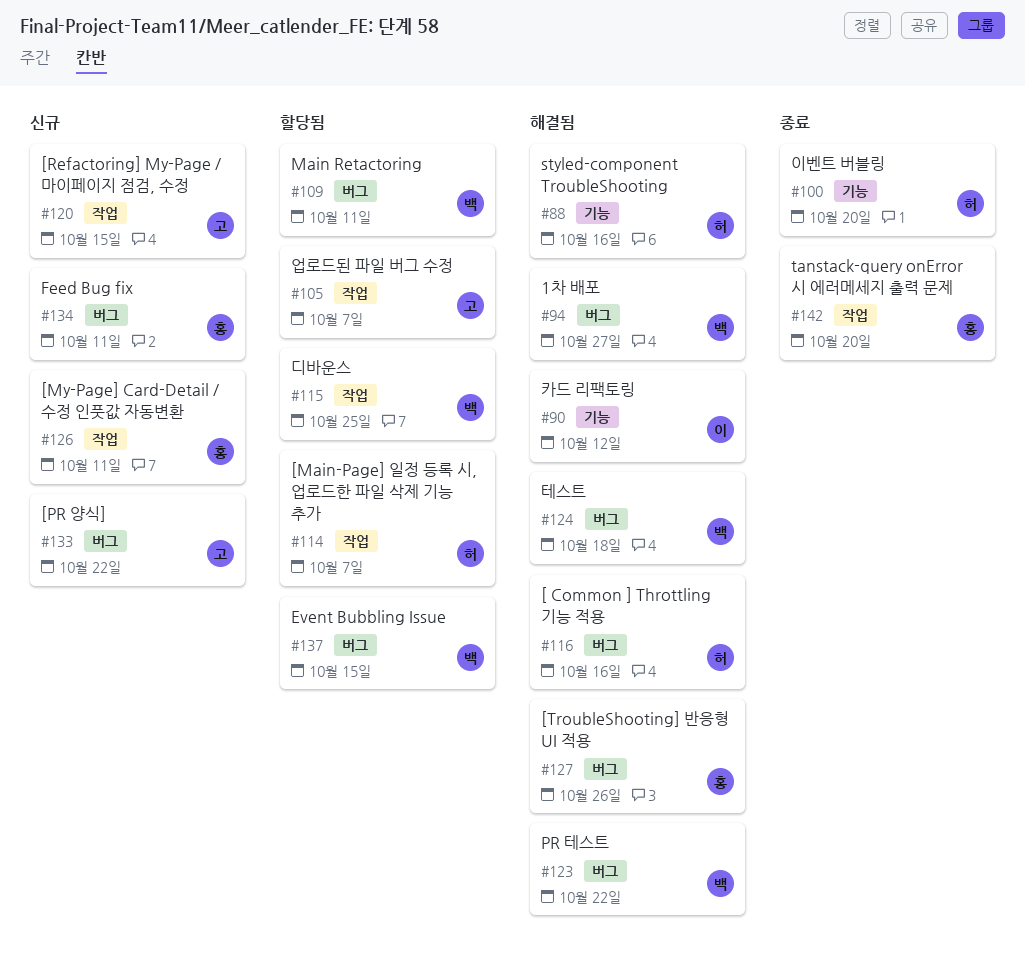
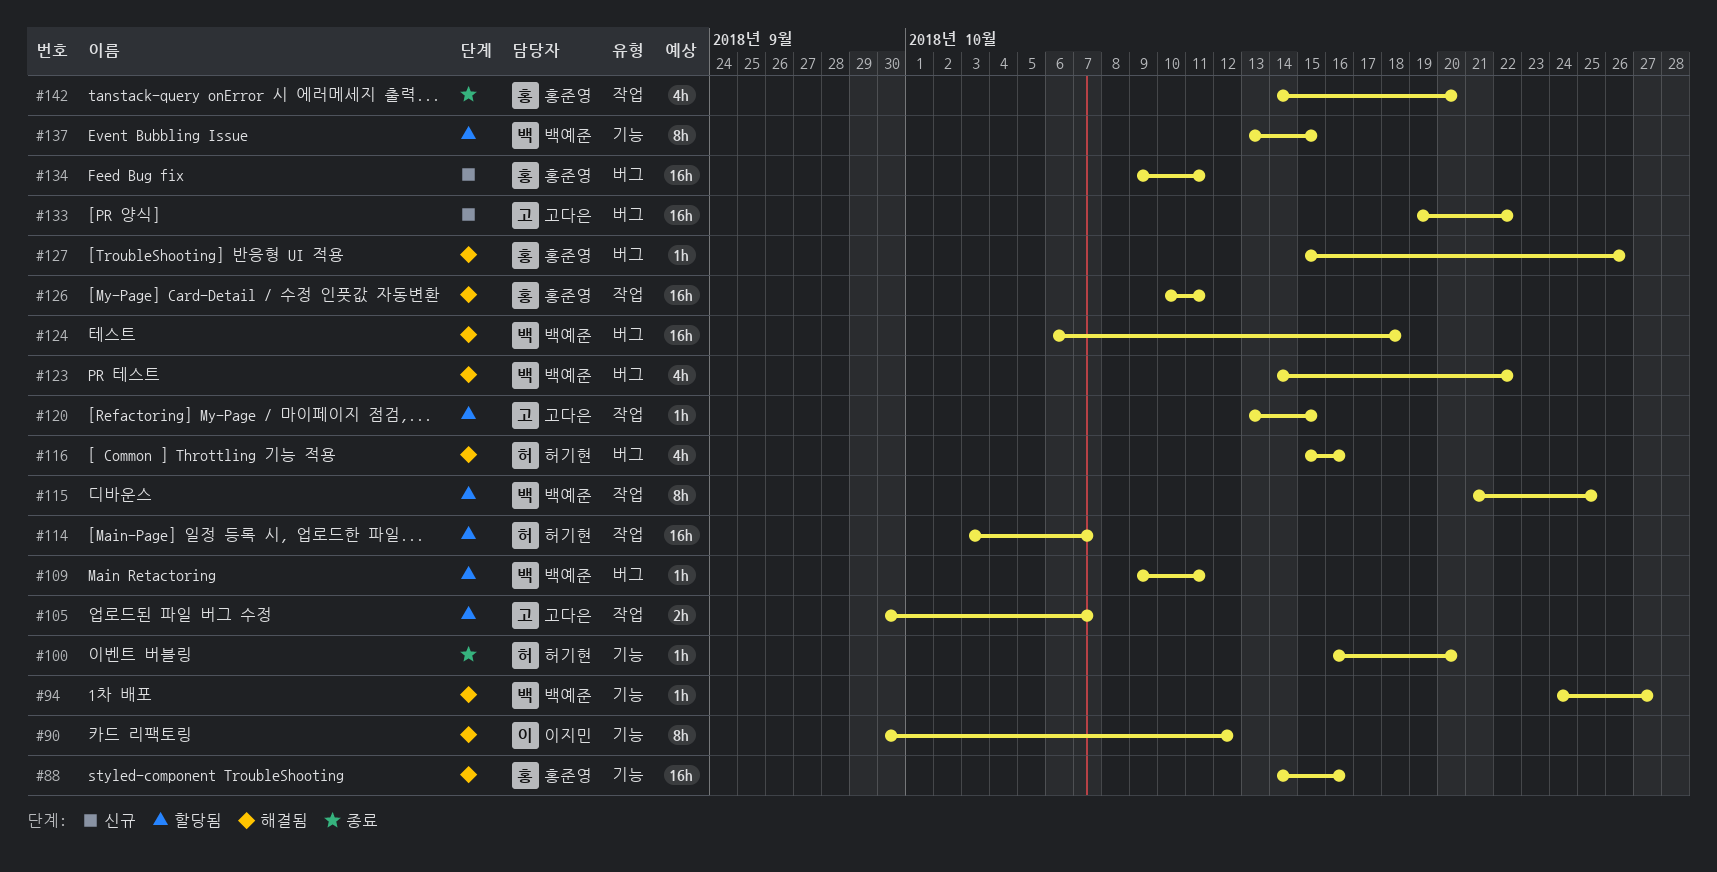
#88, owner: 허기현 -> 홍준영
#94, label: 버그 -> 기능
#120, status: 신규 -> 할당됨
#126, status: 신규 -> 해결됨
#137, label: 버그 -> 기능

